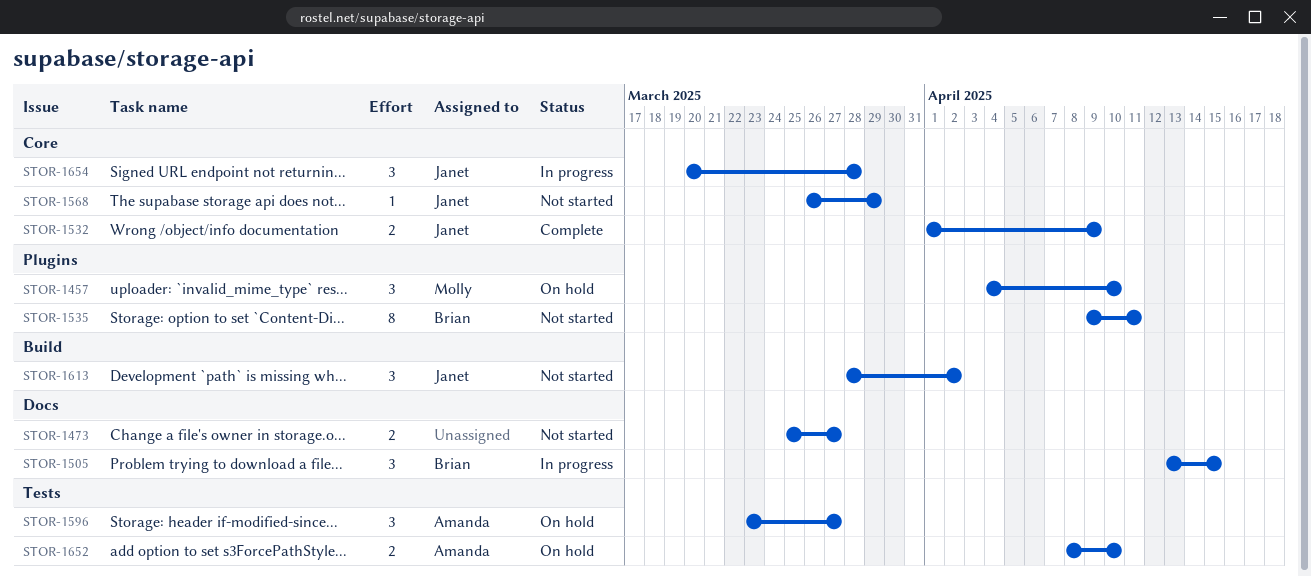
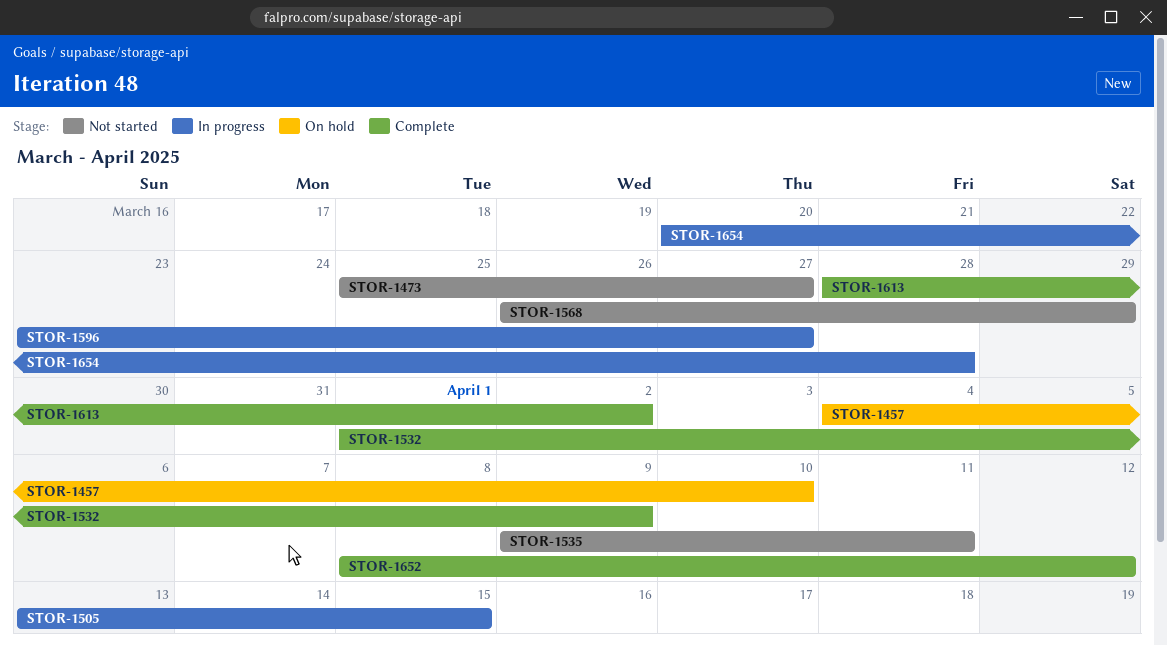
STOR-1596, status: On hold -> In progress
STOR-1613, status: Not started -> Complete
STOR-1652, status: On hold -> Complete
STOR-1652, due: Apr 10 -> Apr 12

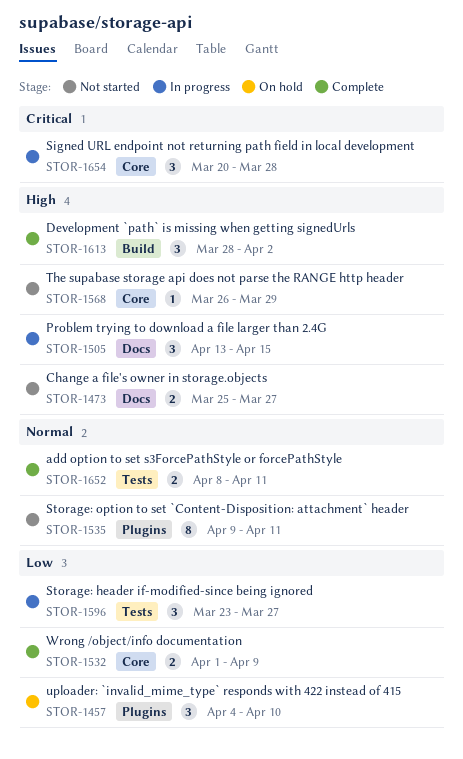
STOR-1652, due: Apr 12 -> Apr 11

